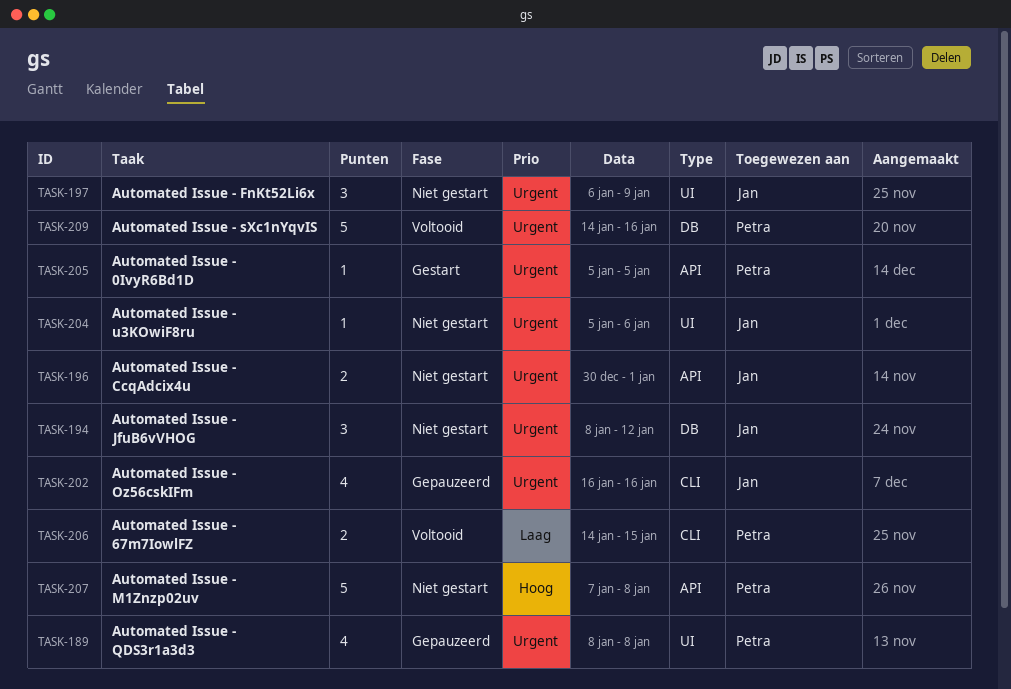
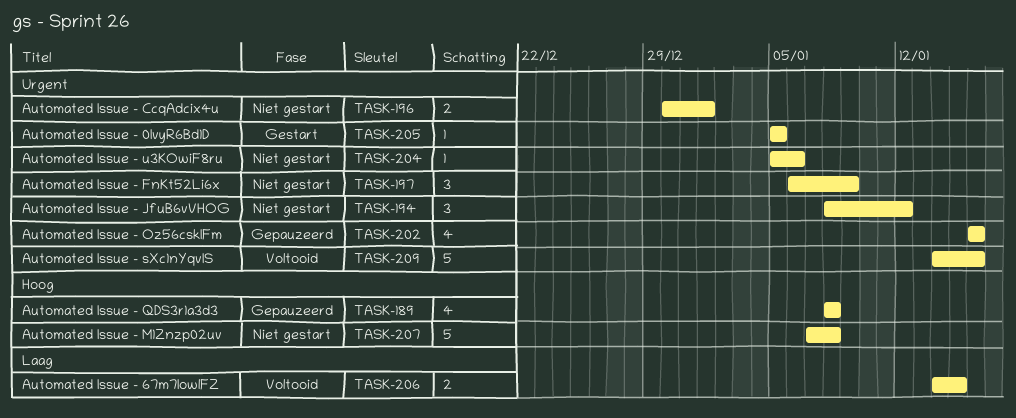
TASK-189, priority: Urgent -> Hoog

